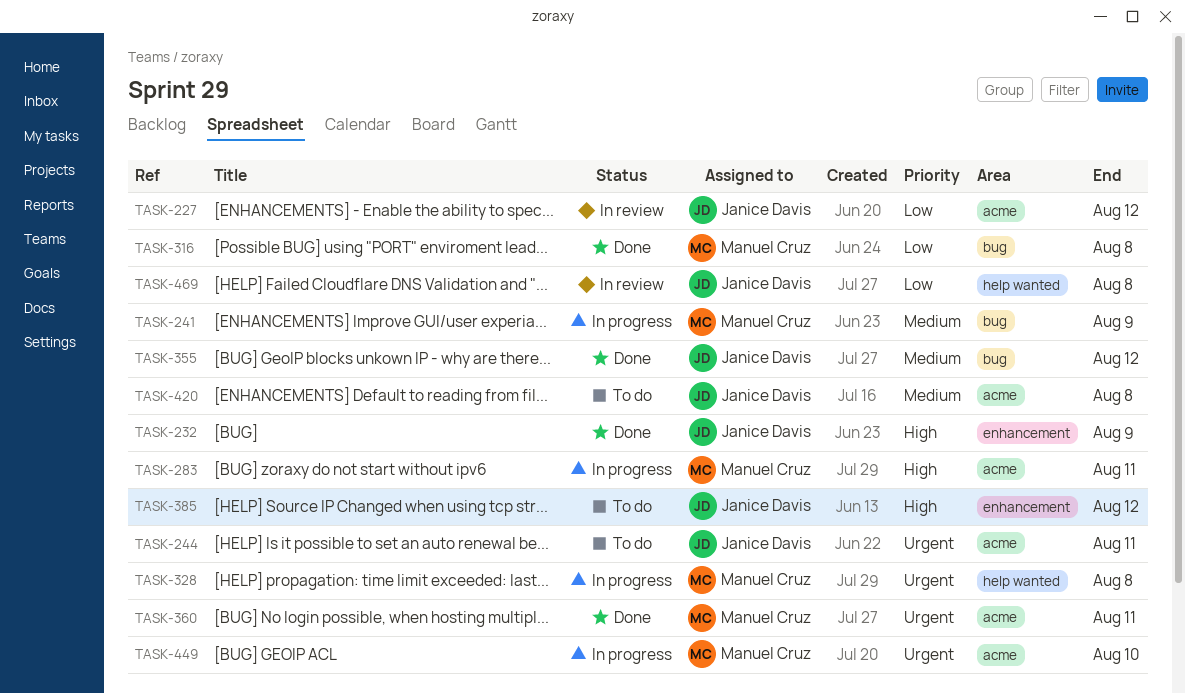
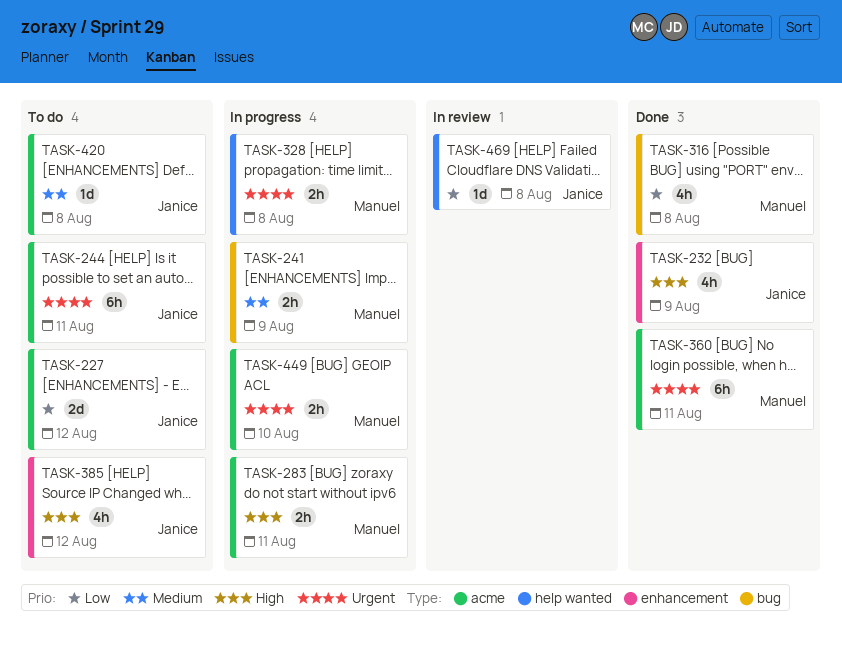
TASK-227, status: In review -> To do
TASK-355: present -> none

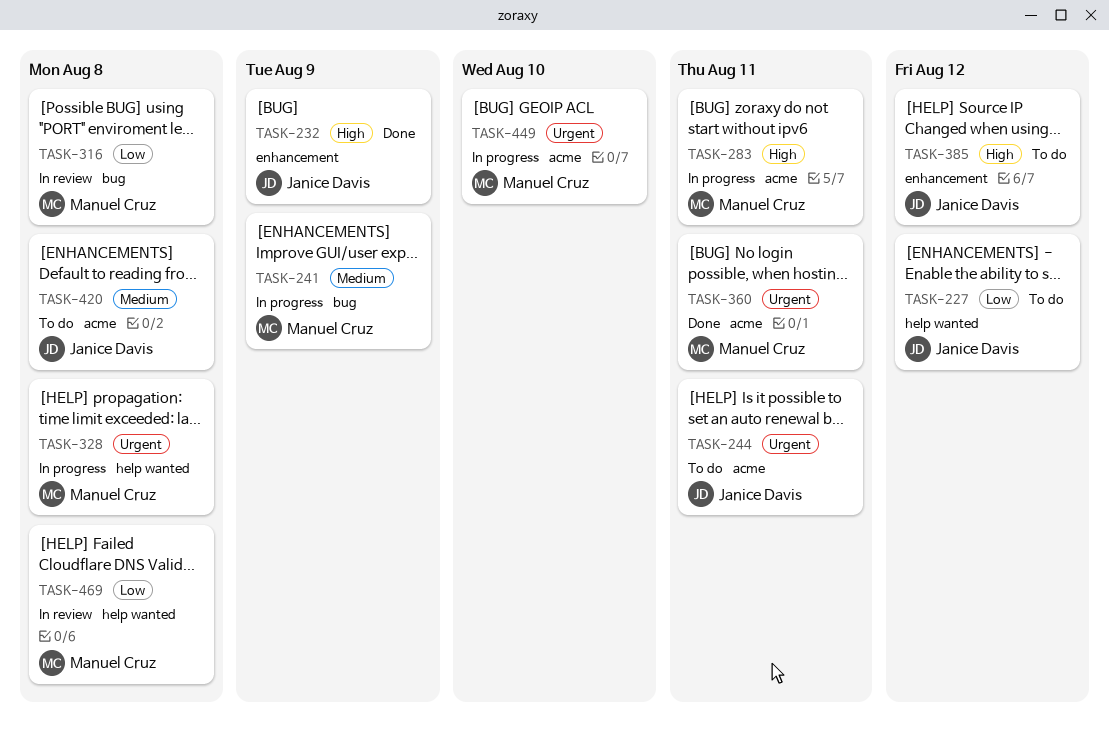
TASK-227, label: acme -> help wanted
TASK-316, status: Done -> In review
TASK-469, owner: Janice Davis -> Manuel Cruz

